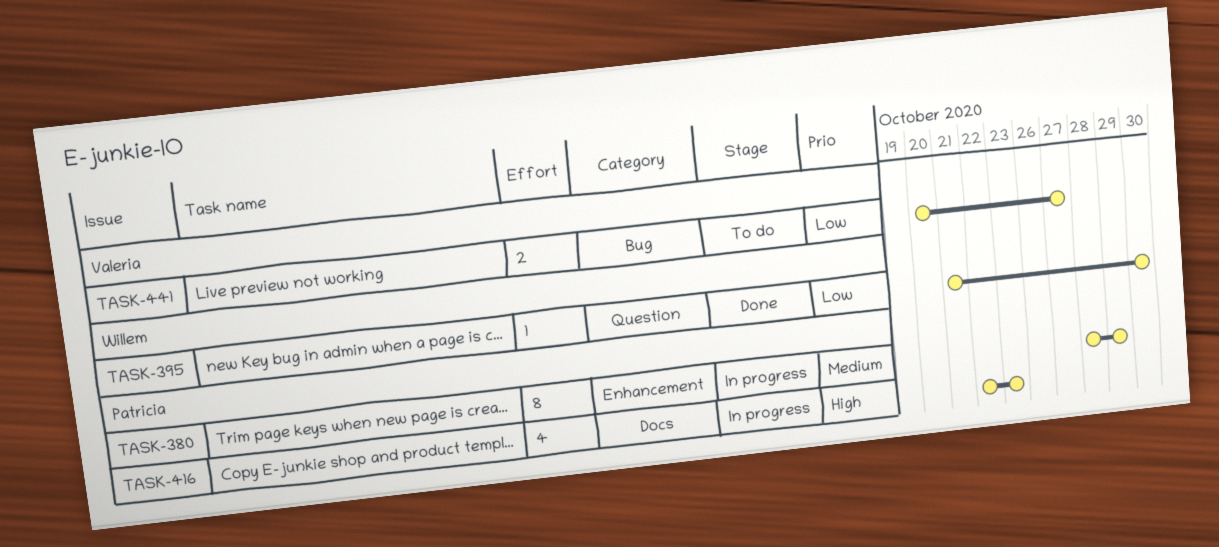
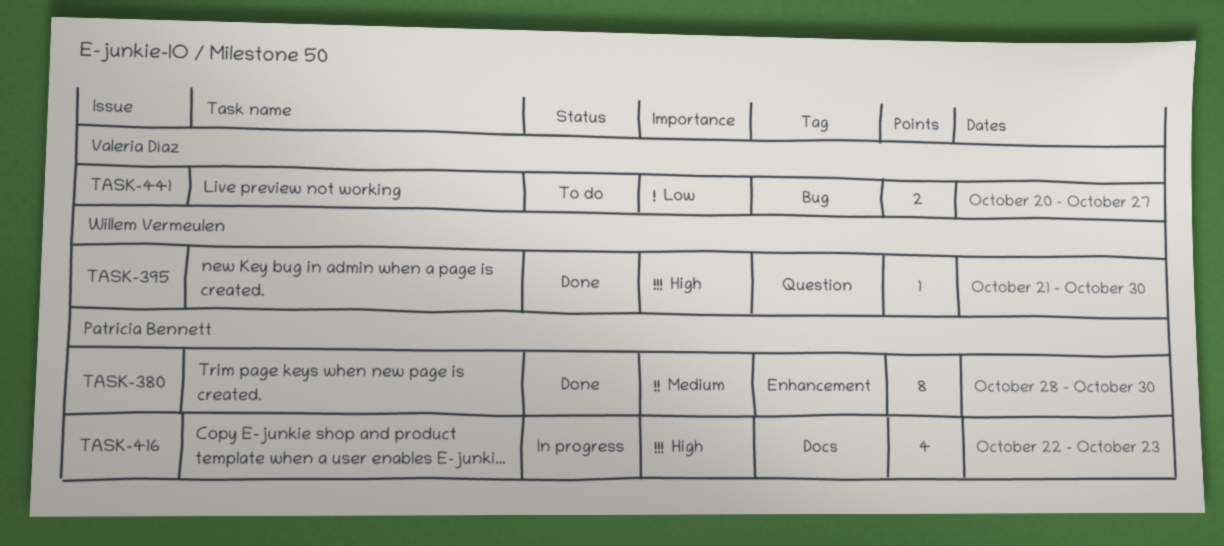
TASK-380, status: In progress -> Done
TASK-380, due: Oct 29 -> Oct 30
TASK-395, priority: Low -> High

